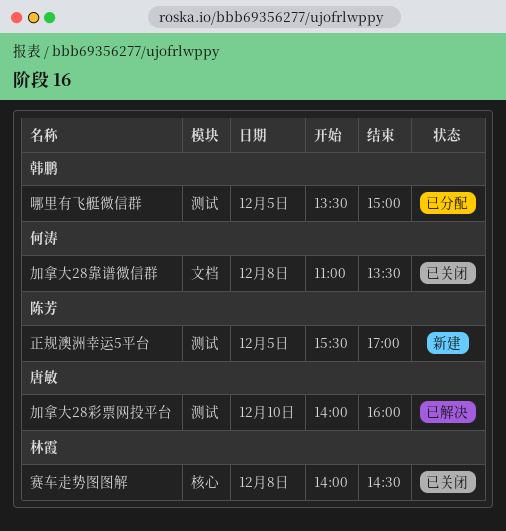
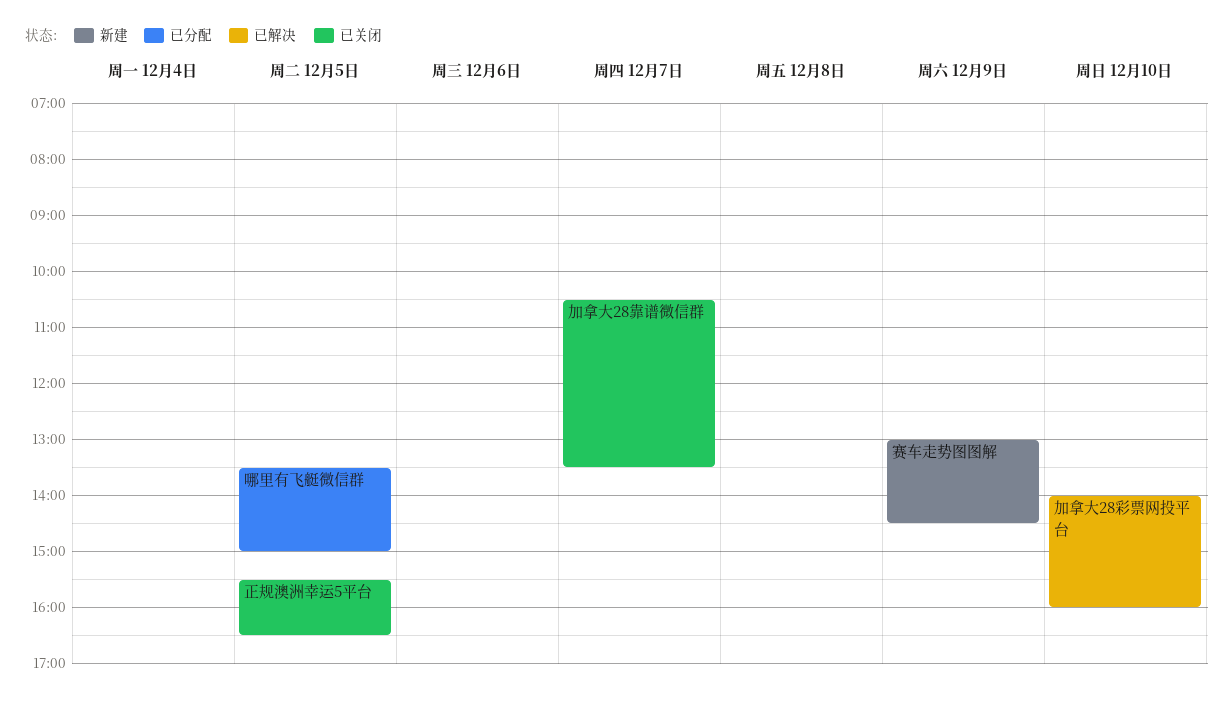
加拿大28靠谱微信群, day: Dec 8 -> Dec 7
加拿大28靠谱微信群, begins: 11:00 -> 10:30
正规澳洲幸运5平台, status: 新建 -> 已关闭
正规澳洲幸运5平台, ends: 17:00 -> 16:30
赛车走势图图解, status: 已关闭 -> 新建
赛车走势图图解, day: Dec 8 -> Dec 9
赛车走势图图解, begins: 14:00 -> 13:00

